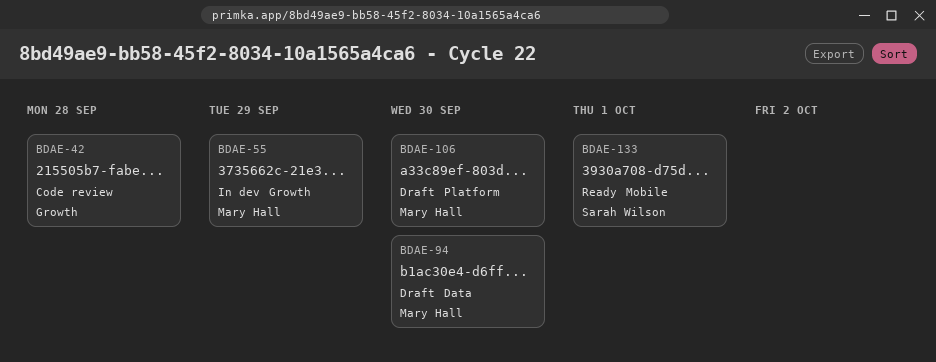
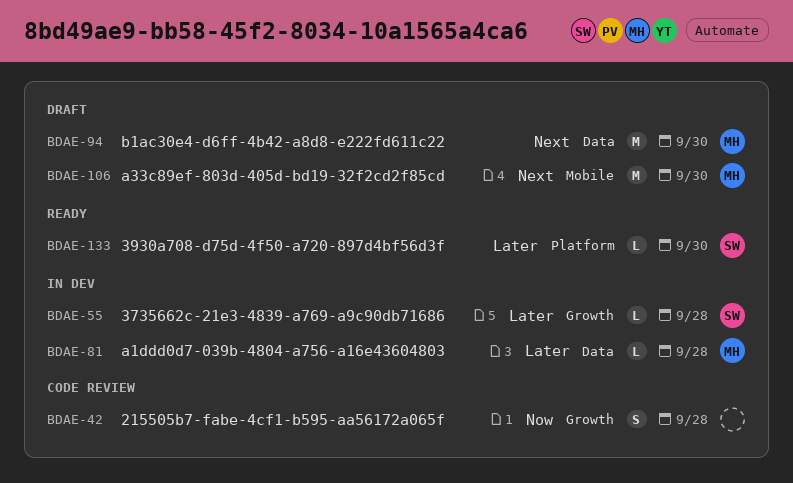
BDAE-55, owner: Mary Hall -> Sarah Wilson
BDAE-55, due: Sep 29 -> Sep 28
BDAE-81: none -> present
BDAE-106, label: Platform -> Mobile
BDAE-133, label: Mobile -> Platform
BDAE-133, due: Oct 1 -> Sep 30

